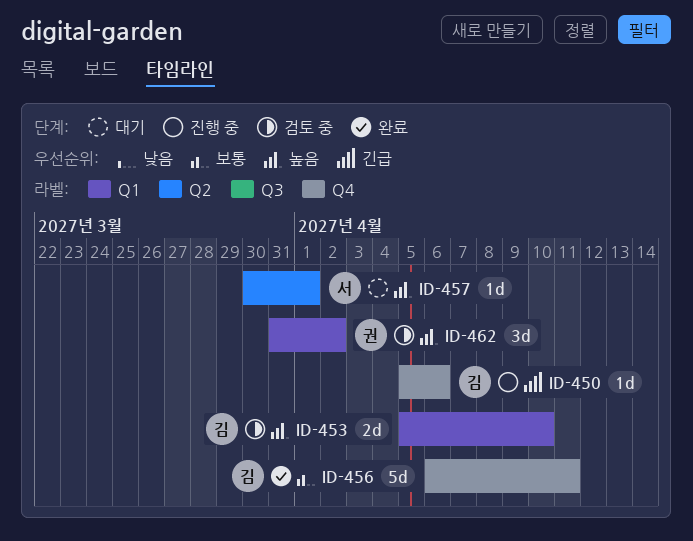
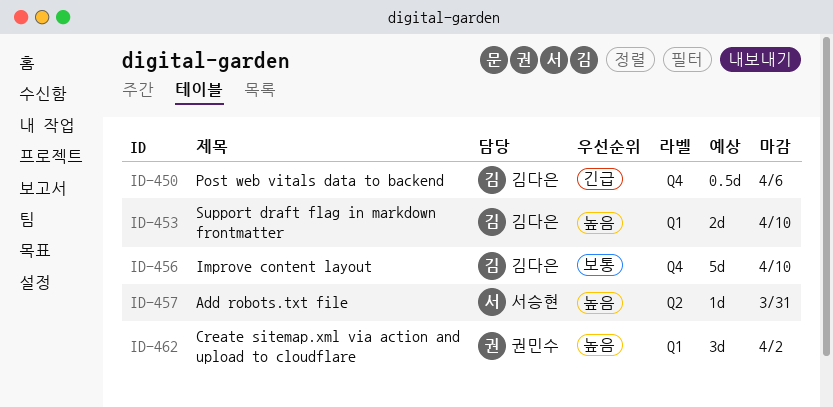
ID-450, estimate: 1d -> 0.5d
ID-456, due: Apr 11 -> Apr 10
ID-457, due: Apr 1 -> Mar 31

